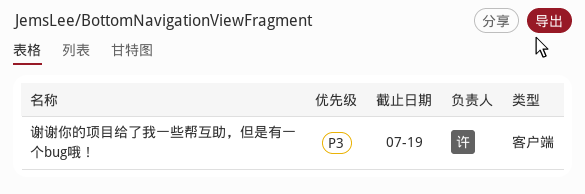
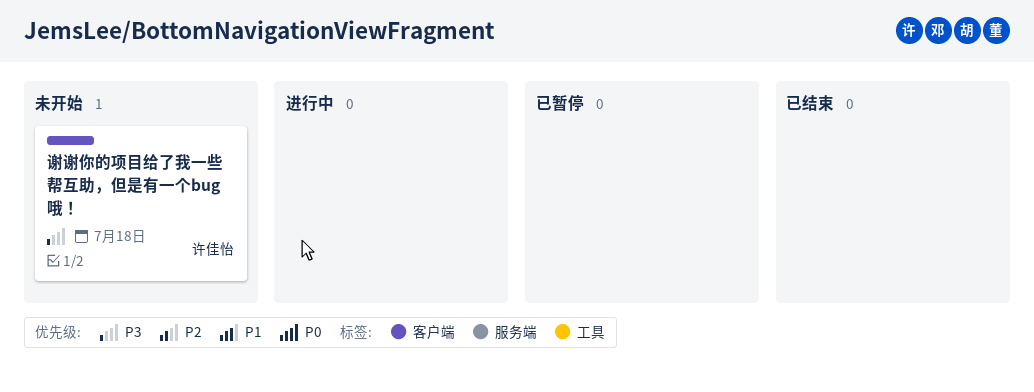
谢谢你的项目给了我一些帮互助，但是有一个bug哦！, due: Jul 19 -> Jul 18

